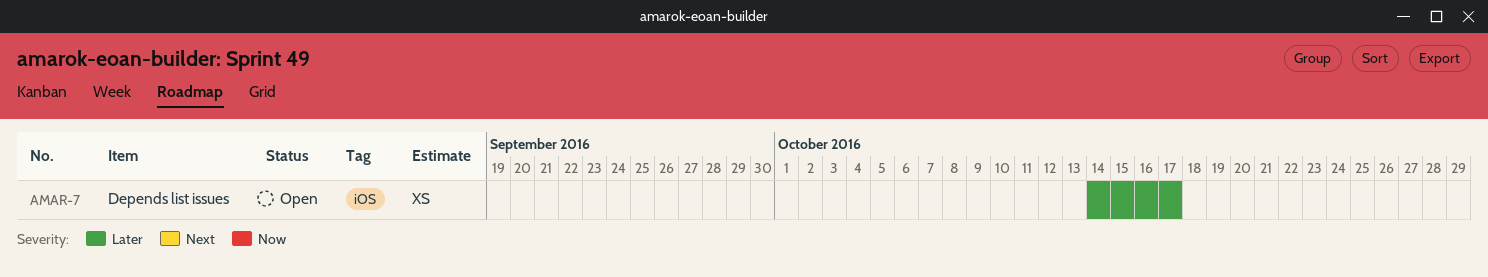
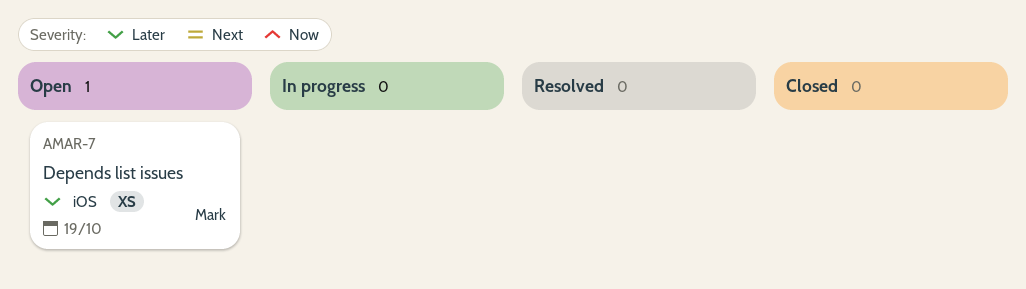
AMAR-7, due: Oct 17 -> Oct 19

